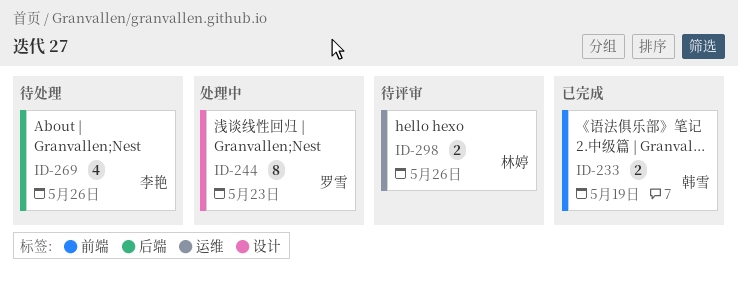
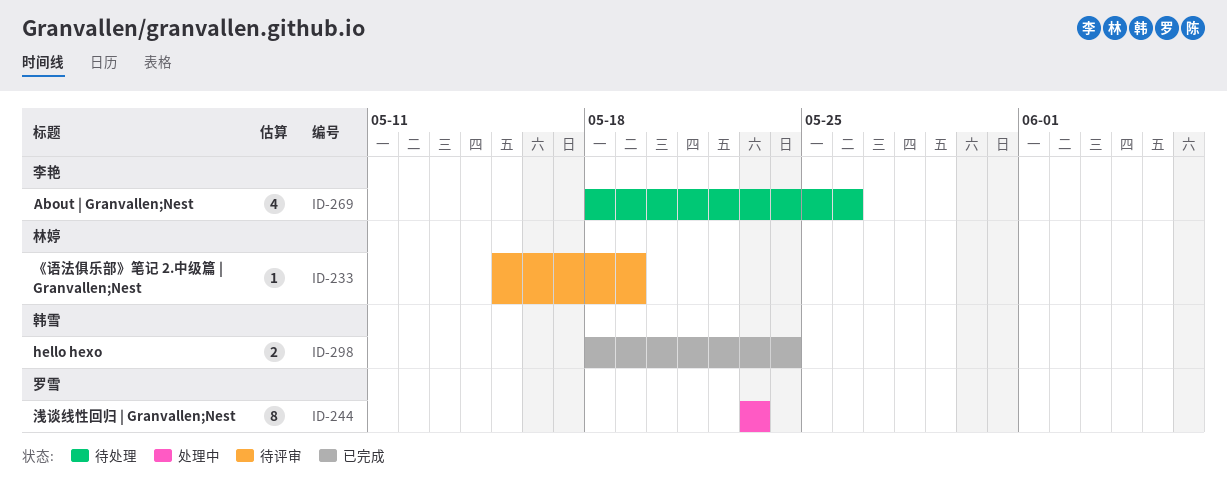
ID-233, status: 已完成 -> 待评审
ID-233, owner: 韩雪 -> 林婷
ID-233, estimate: 2 -> 1
ID-298, status: 待评审 -> 已完成
ID-298, owner: 林婷 -> 韩雪
ID-298, due: May 26 -> May 24

